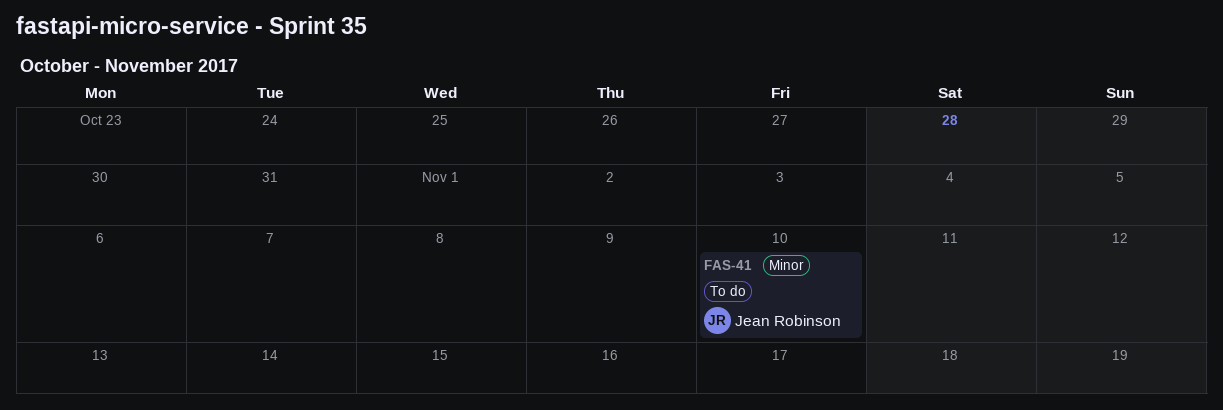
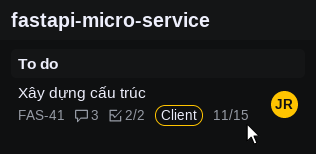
FAS-41, due: Nov 10 -> Nov 15

